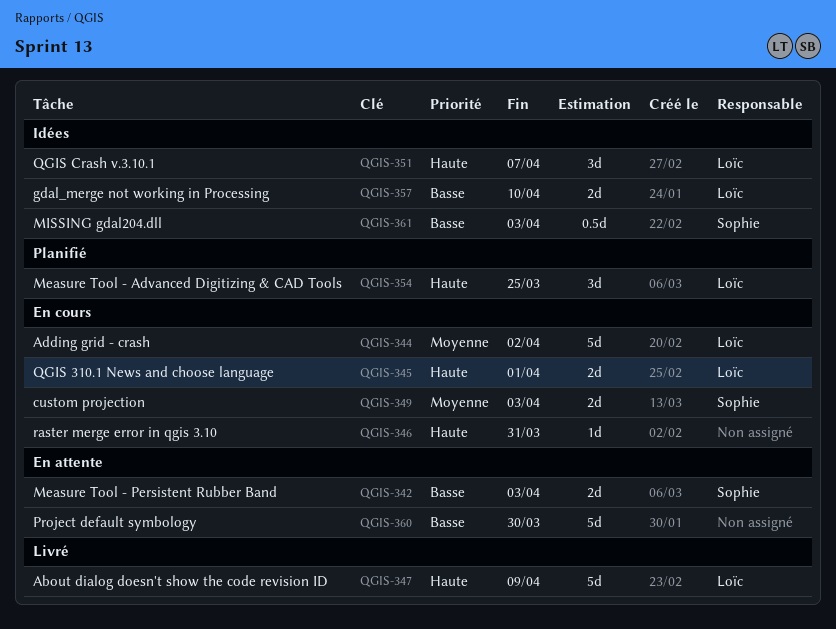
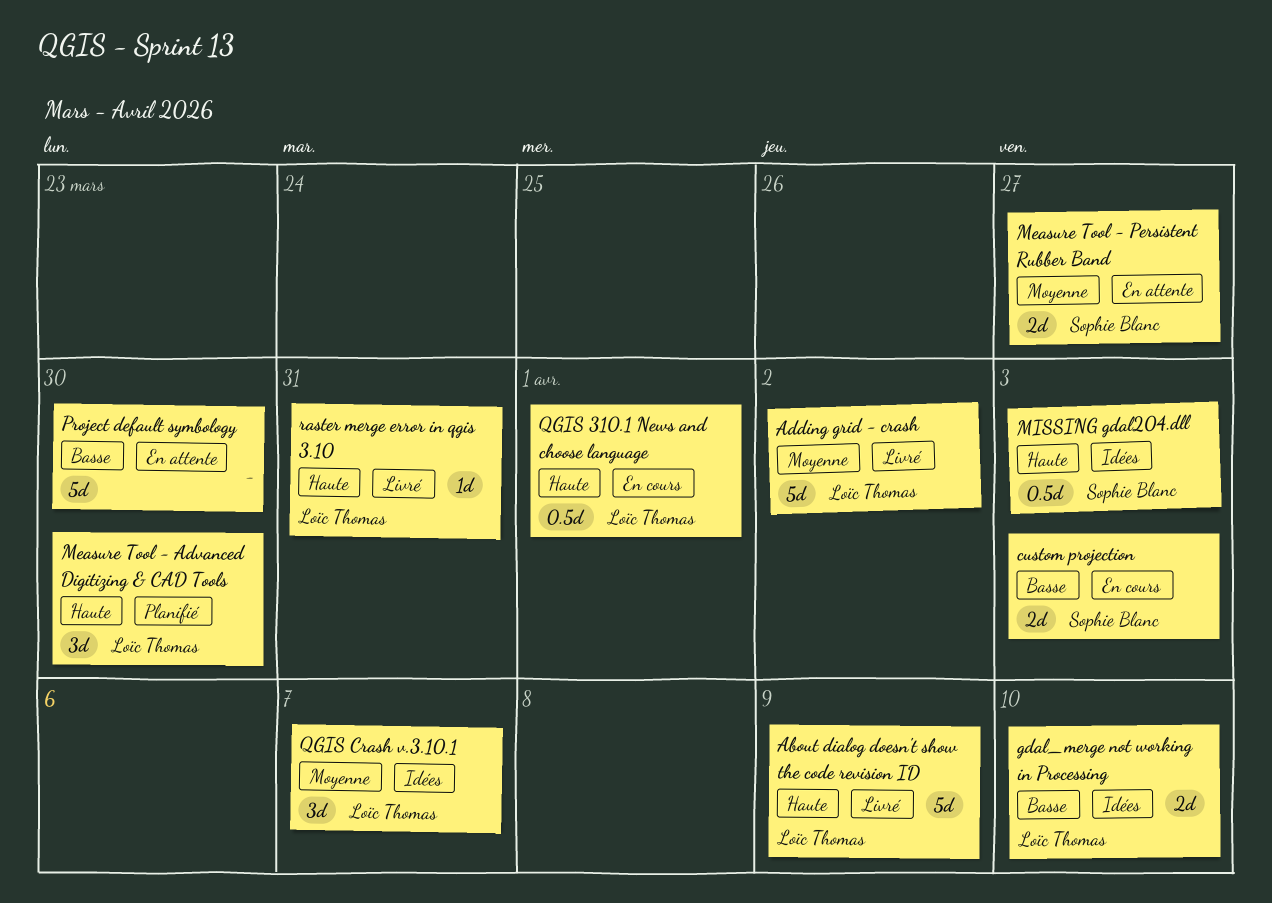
Adding grid - crash, status: En cours -> Livré
custom projection, priority: Moyenne -> Basse
Measure Tool - Advanced Digitizing & CAD Tools, due: Mar 25 -> Mar 30
Measure Tool - Persistent Rubber Band, priority: Basse -> Moyenne
Measure Tool - Persistent Rubber Band, due: Apr 3 -> Mar 27
MISSING gdal204.dll, priority: Basse -> Haute
QGIS 310.1 News and choose language, estimate: 2d -> 0.5d
QGIS Crash v.3.10.1, priority: Haute -> Moyenne
raster merge error in qgis 3.10, status: En cours -> Livré
raster merge error in qgis 3.10, owner: none -> Loïc Thomas

